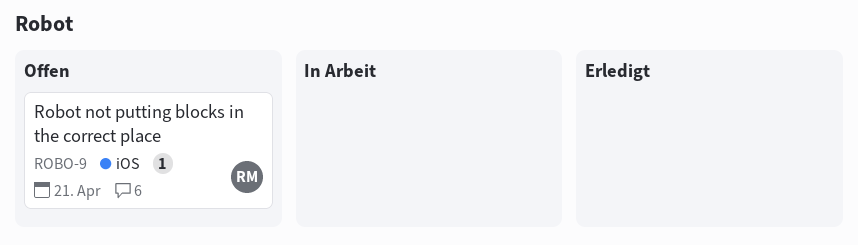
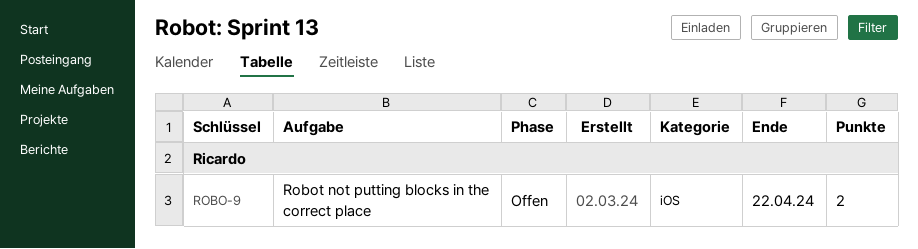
ROBO-9, estimate: 1 -> 2
ROBO-9, due: Apr 21 -> Apr 22

